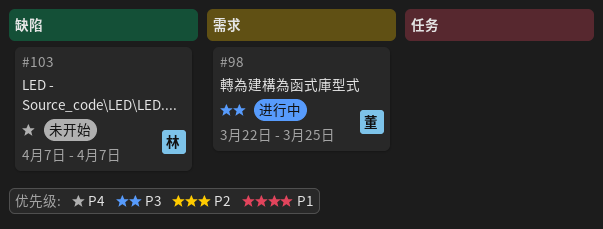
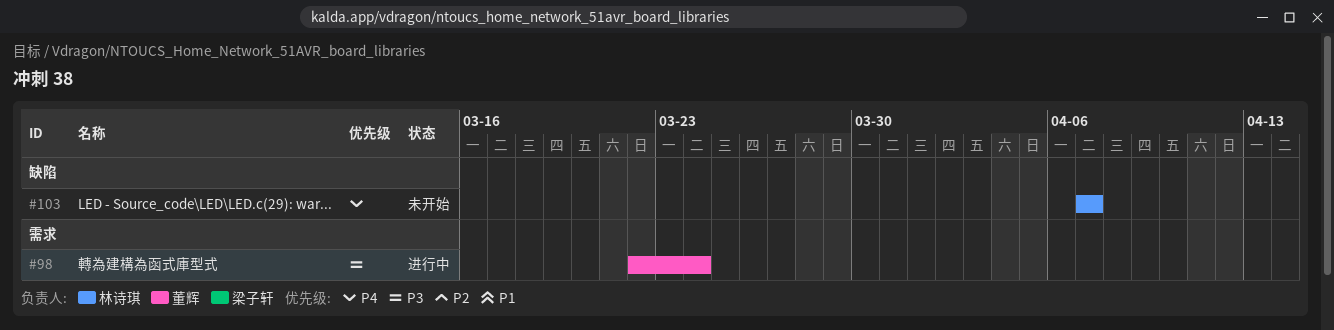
#98, due: Mar 25 -> Mar 24

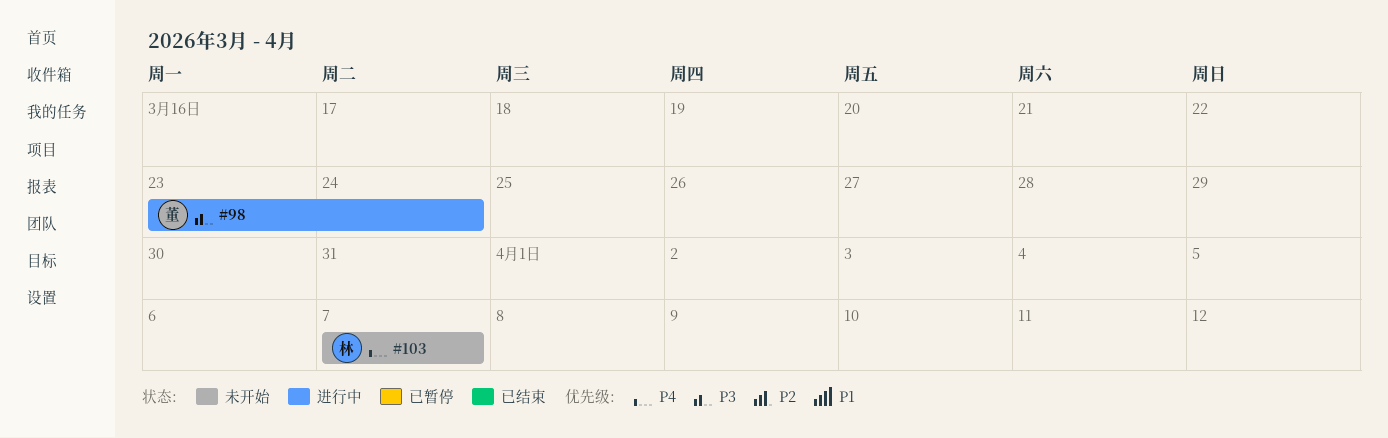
#98, start: Mar 22 -> Mar 23

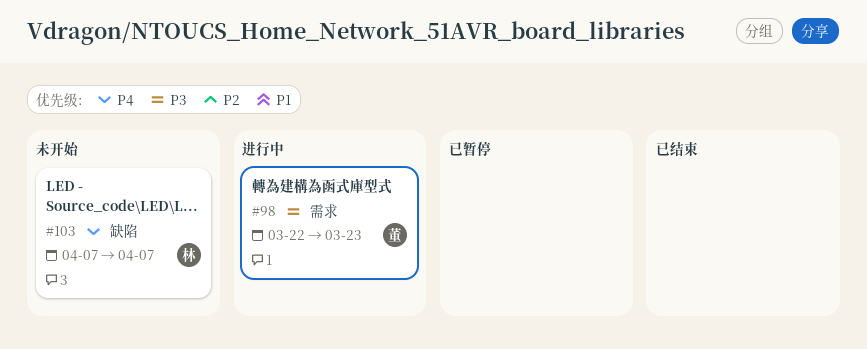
#98, start: Mar 23 -> Mar 22
#98, due: Mar 24 -> Mar 23

